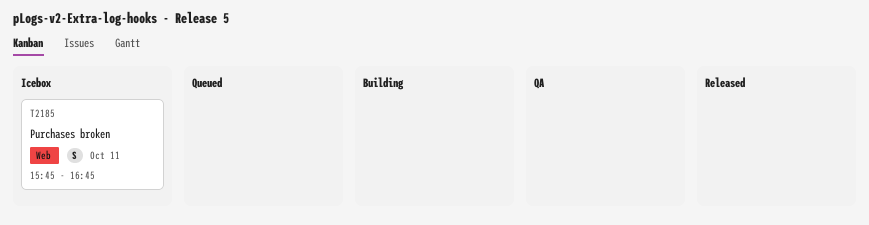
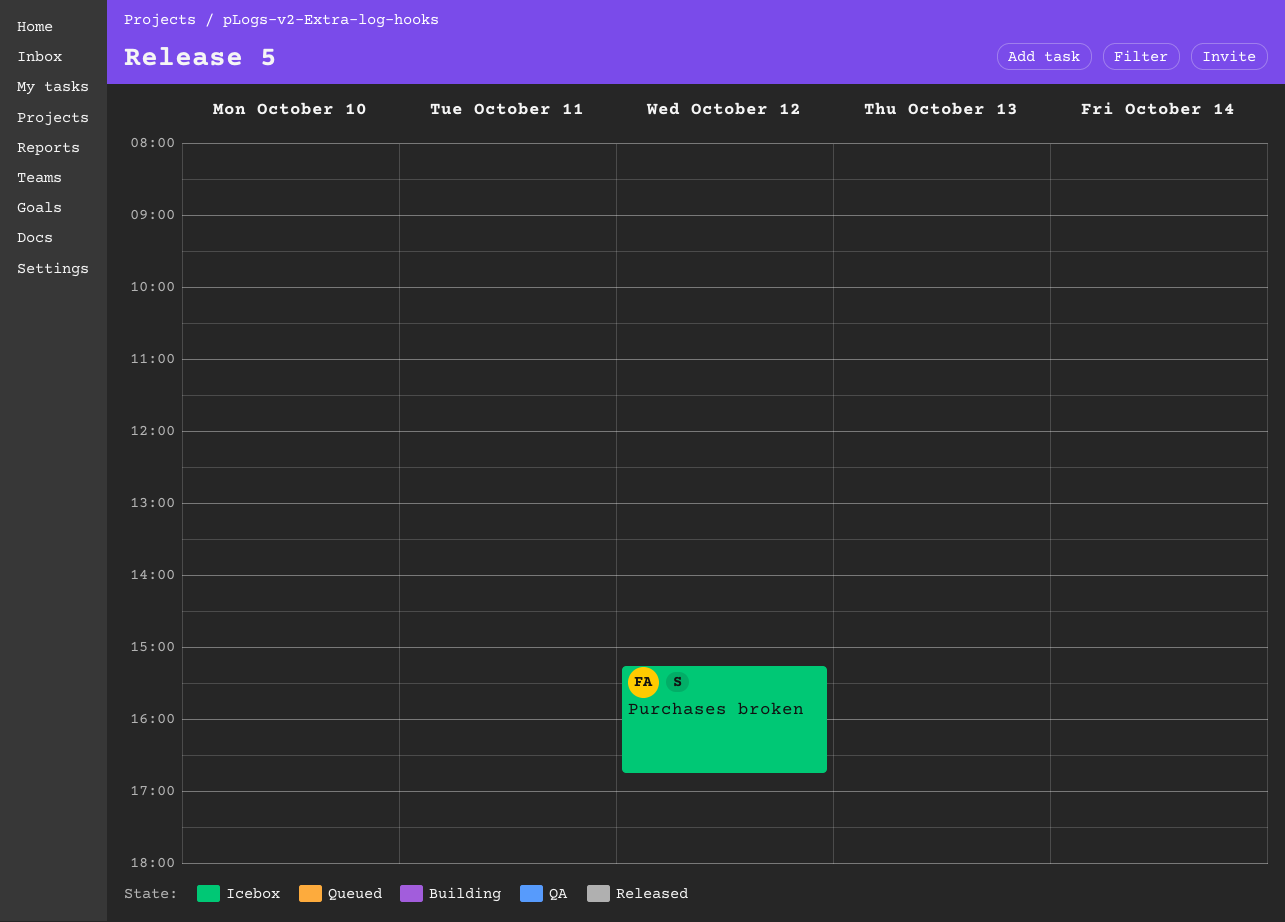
Purchases broken, day: Oct 11 -> Oct 12
Purchases broken, begins: 15:45 -> 15:15

